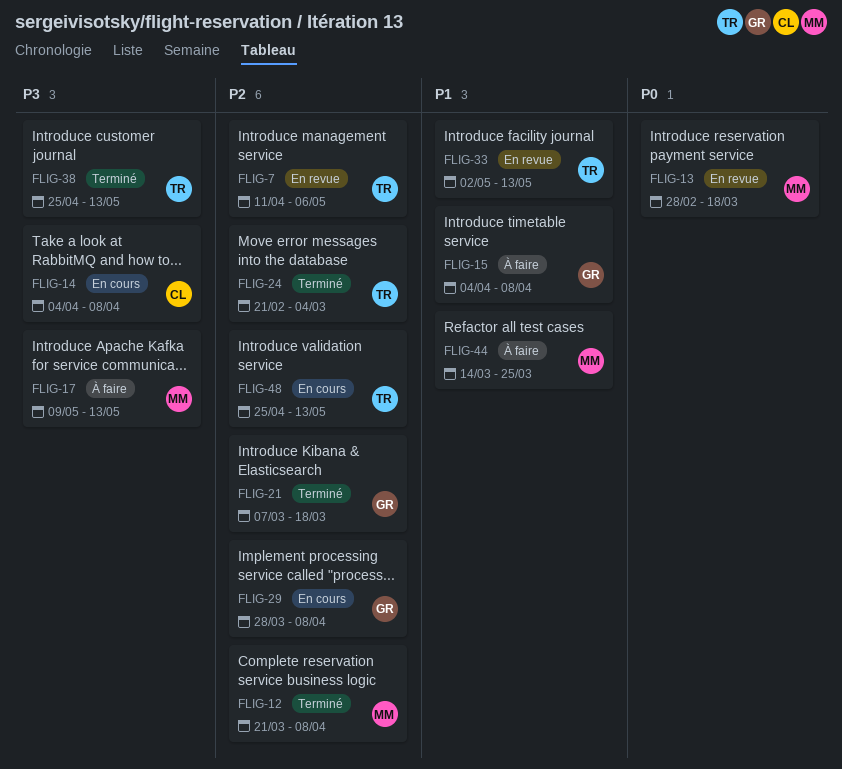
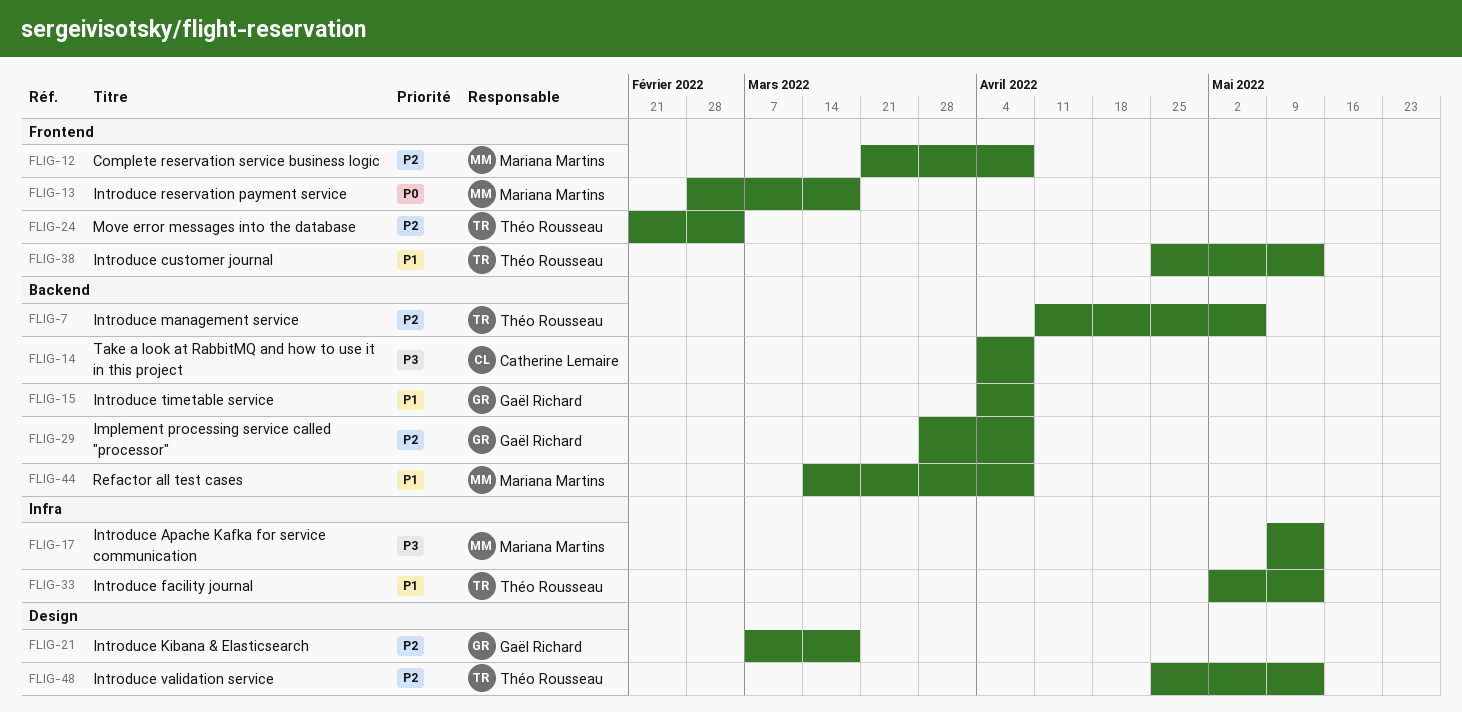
FLIG-38, priority: P3 -> P1
FLIG-44, due: Mar 25 -> Apr 8

